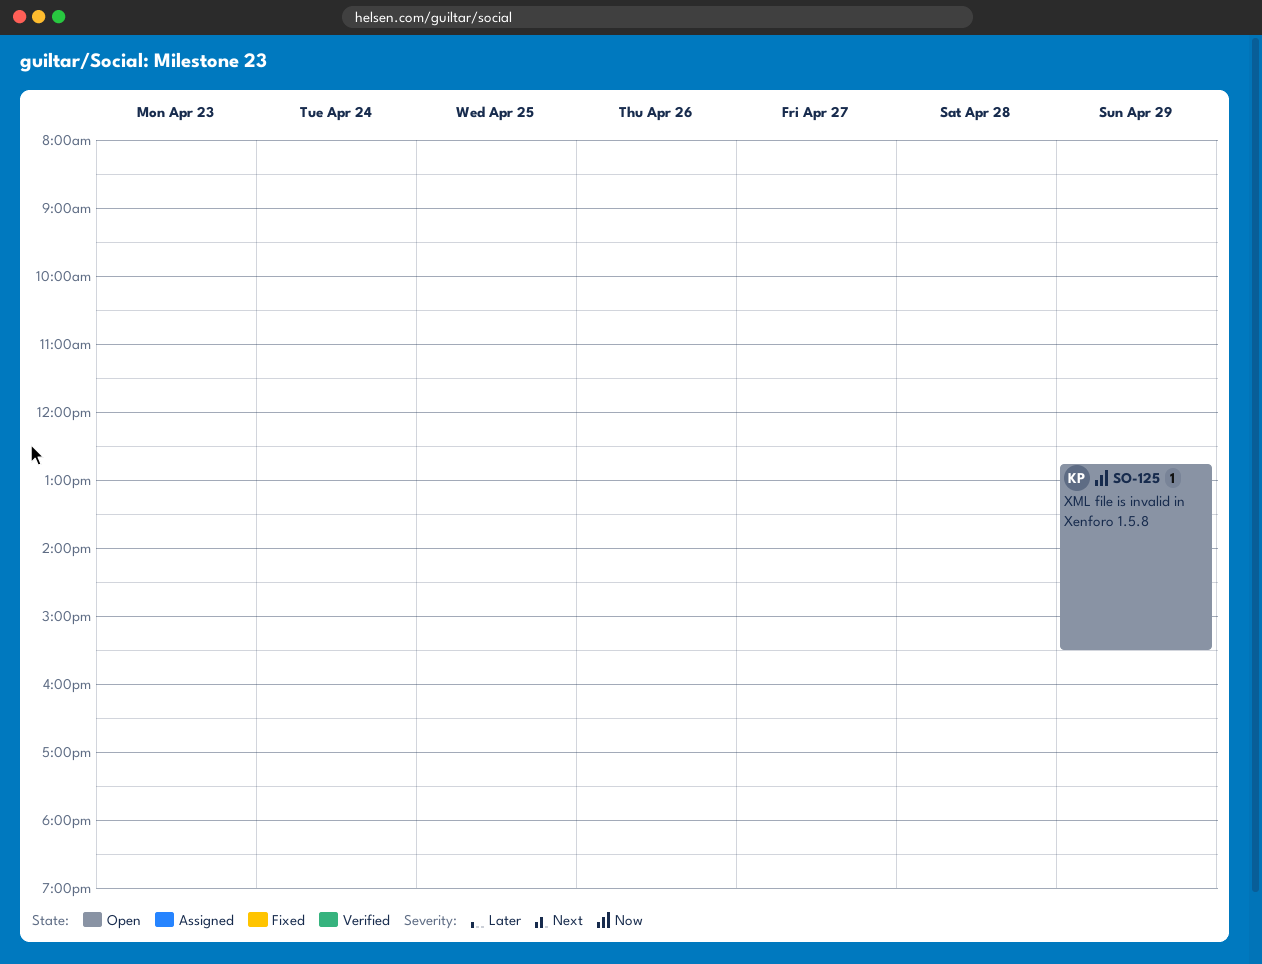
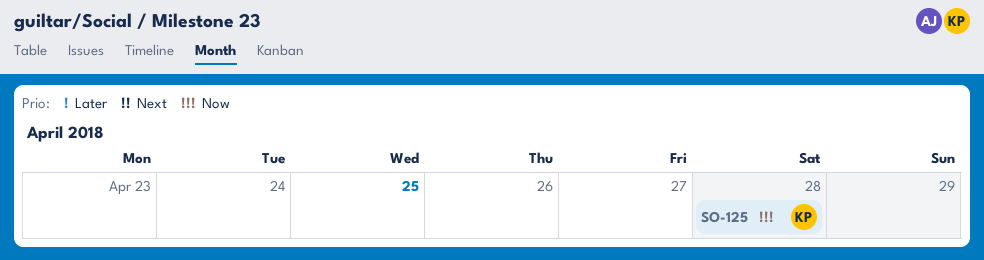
SO-125, day: Apr 29 -> Apr 28

